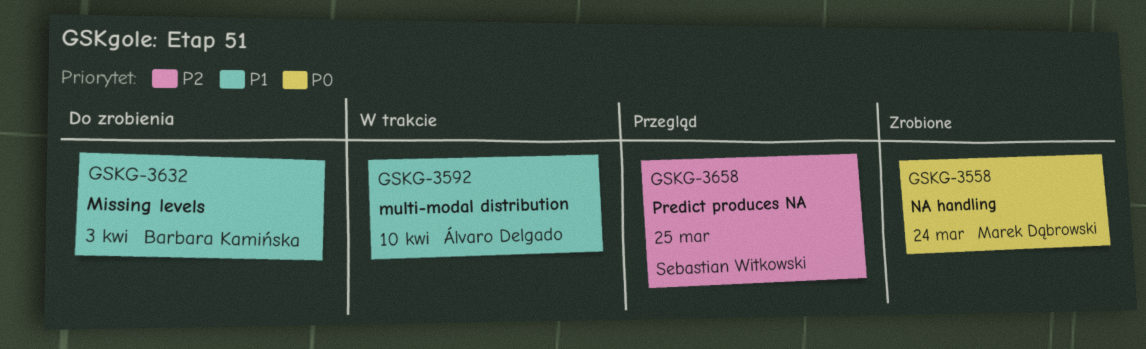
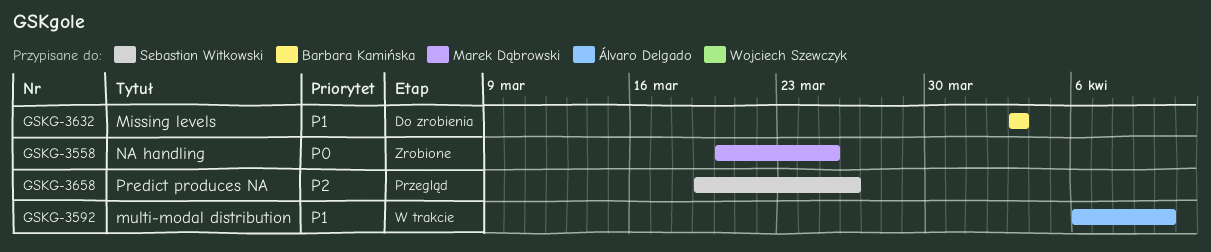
GSKG-3558, due: Mar 24 -> Mar 25
GSKG-3658, due: Mar 25 -> Mar 26

